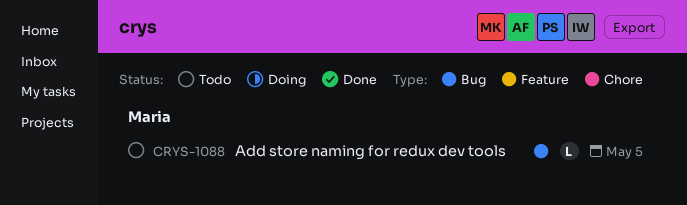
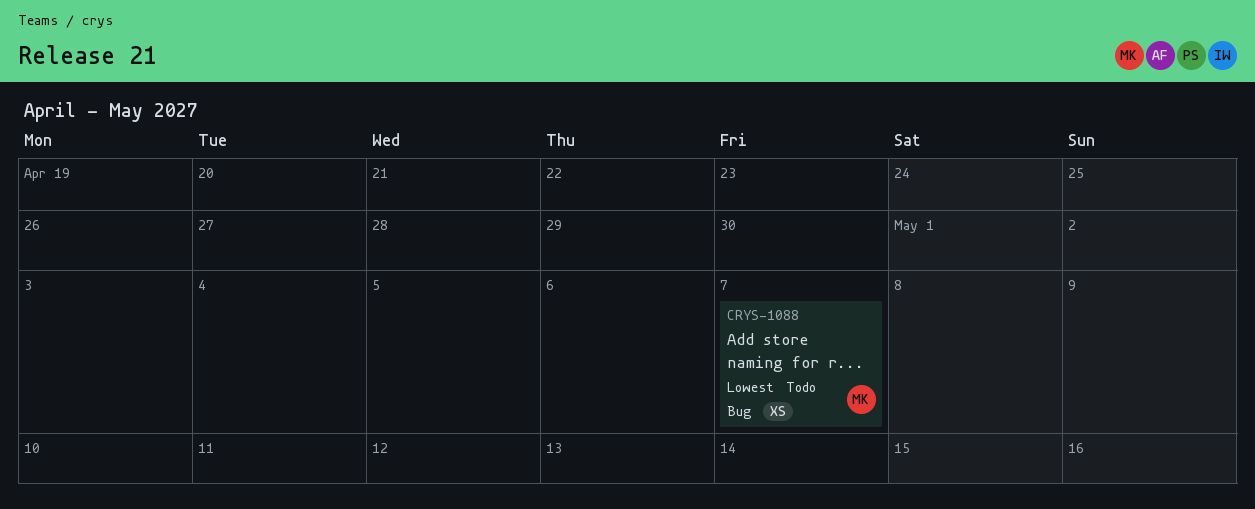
CRYS-1088, estimate: L -> XS
CRYS-1088, due: May 5 -> May 7

